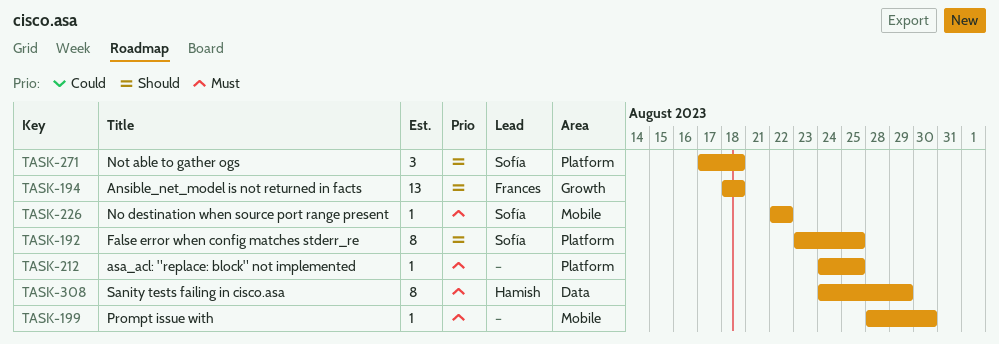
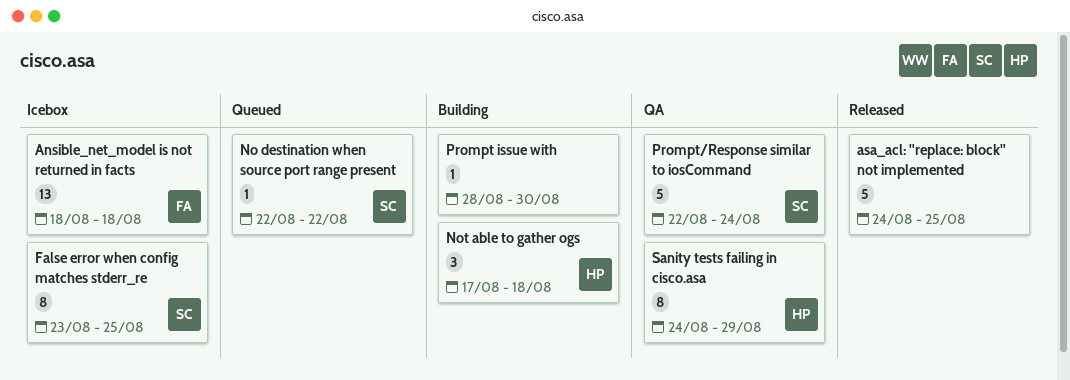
asa_acl: "replace: block" not implemented, estimate: 1 -> 5
Not able to gather ogs, owner: Sofía -> Hamish
Prompt/Response similar to iosCommand: none -> present

